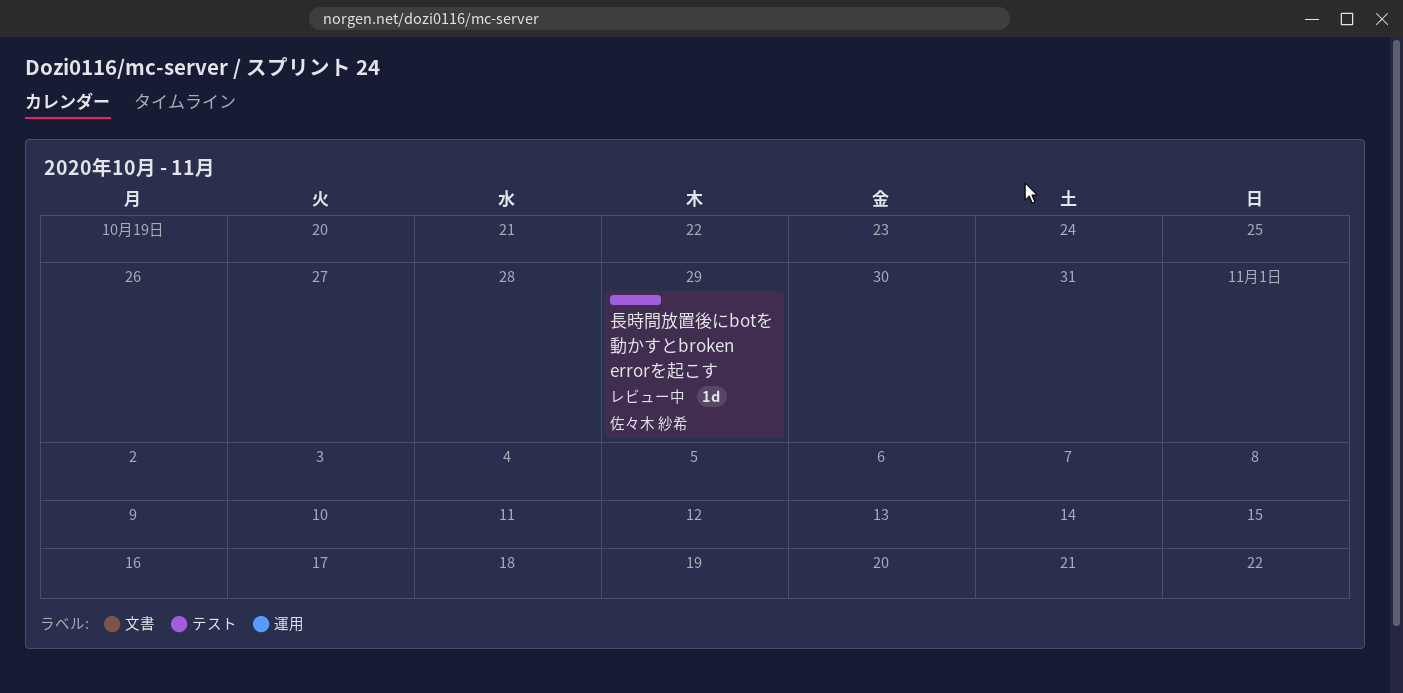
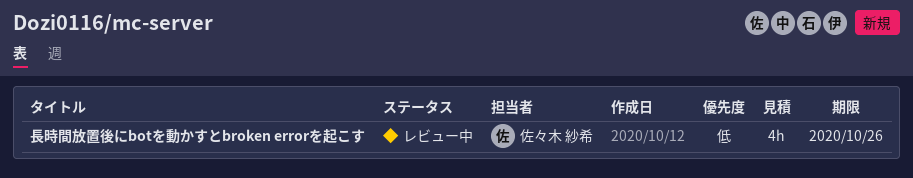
長時間放置後にbotを動かすとbroken errorを起こす, estimate: 1d -> 4h
長時間放置後にbotを動かすとbroken errorを起こす, due: Oct 29 -> Oct 26

